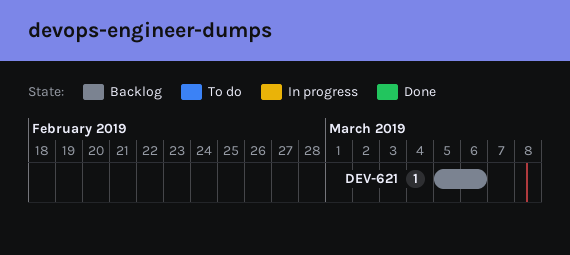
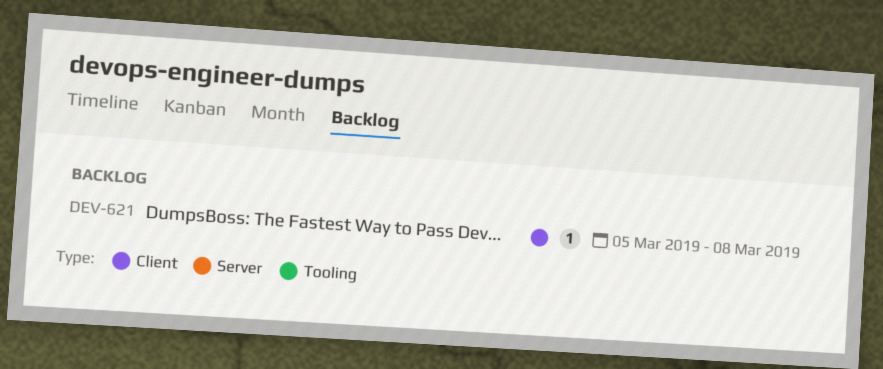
DEV-621, due: Mar 6 -> Mar 8

